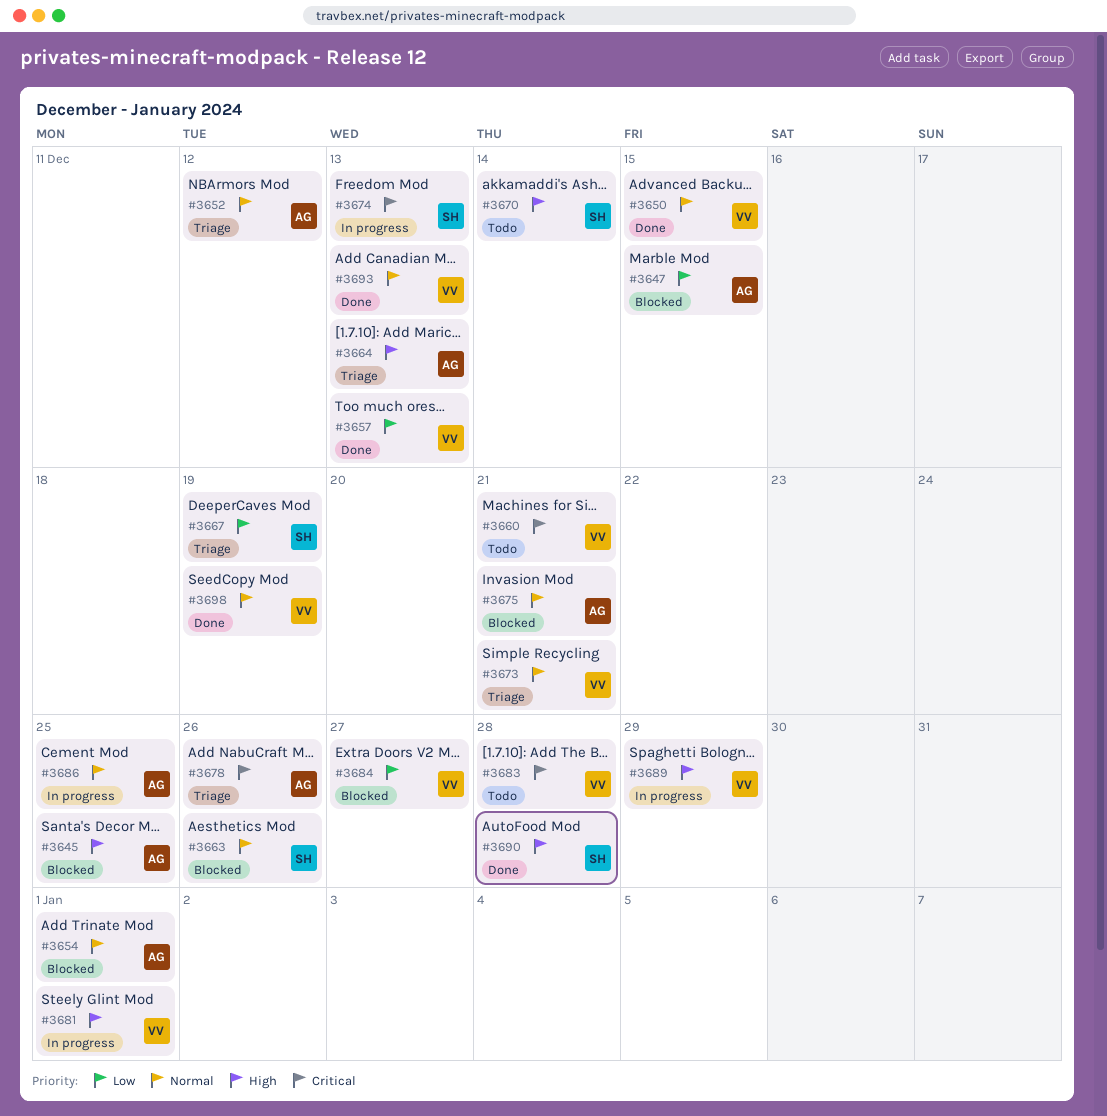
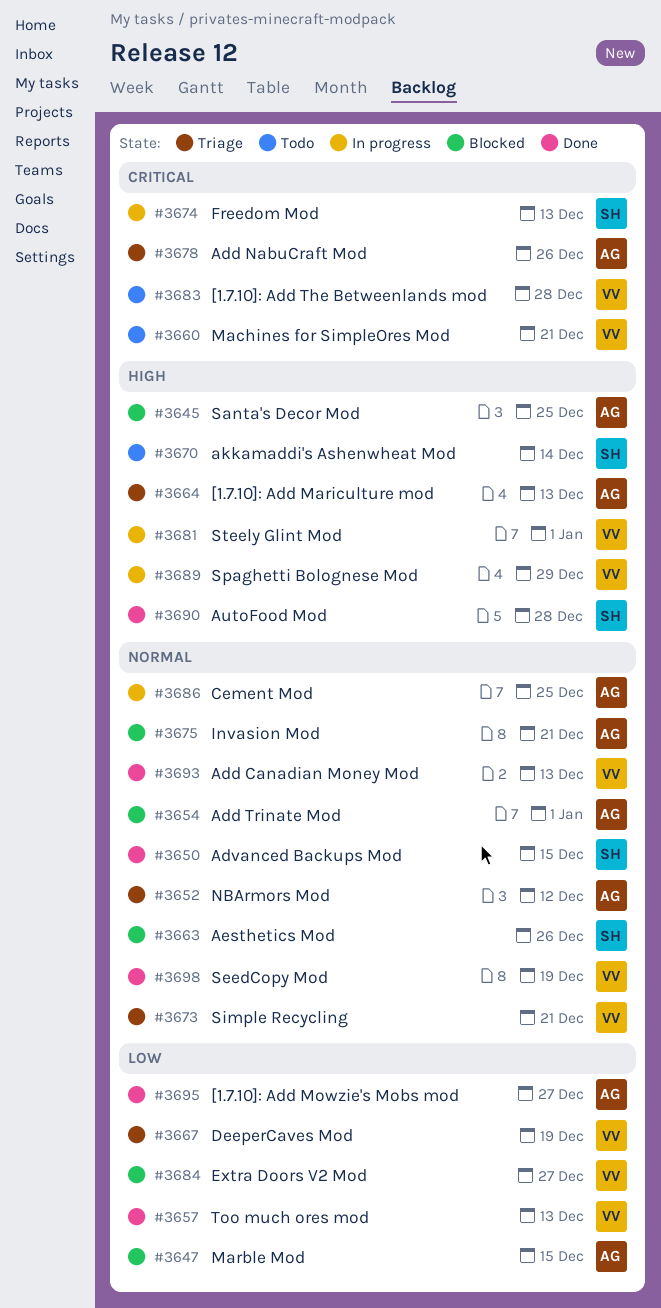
#3650, owner: VV -> SH
#3667, owner: SH -> VV
#3695: none -> present

